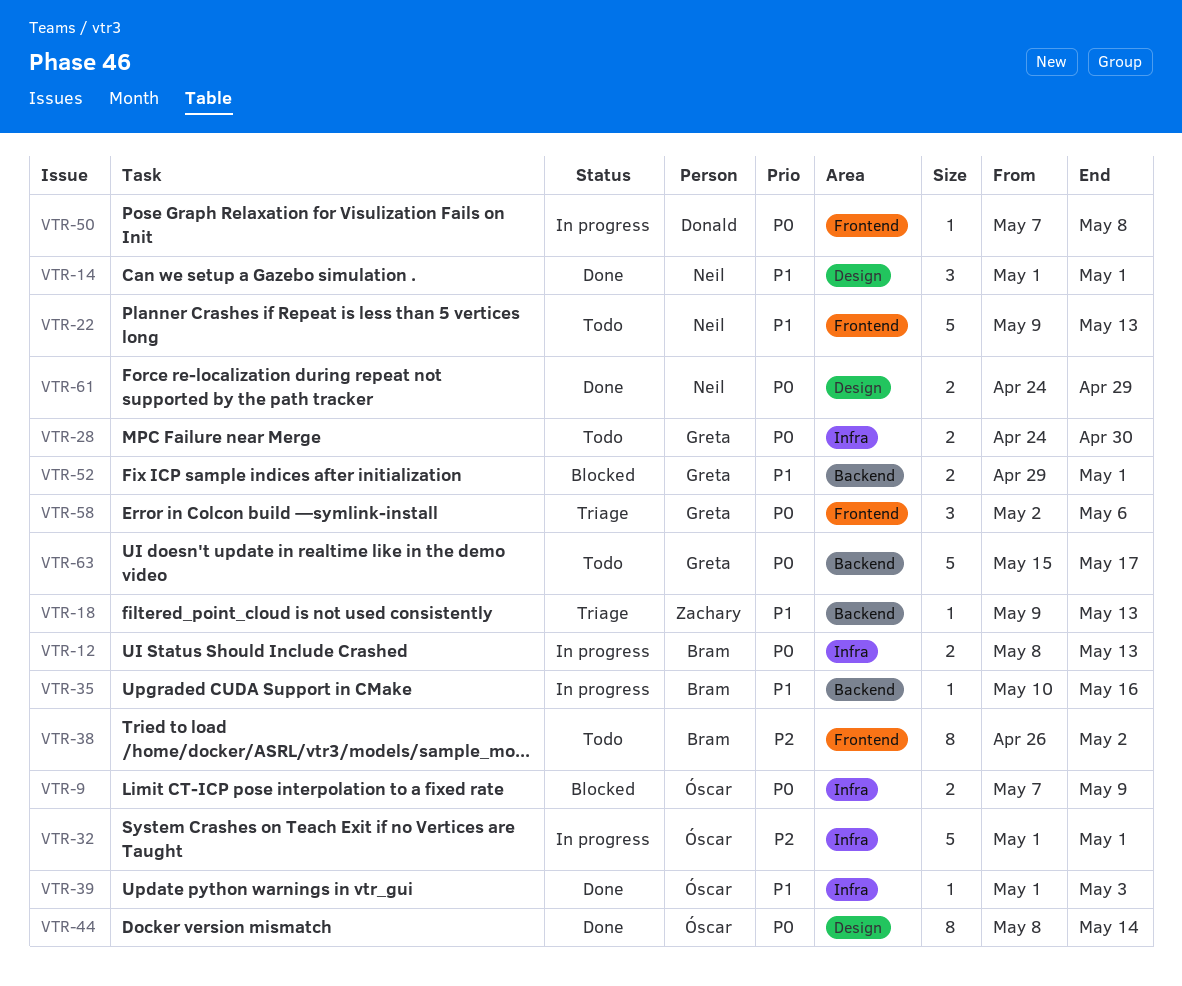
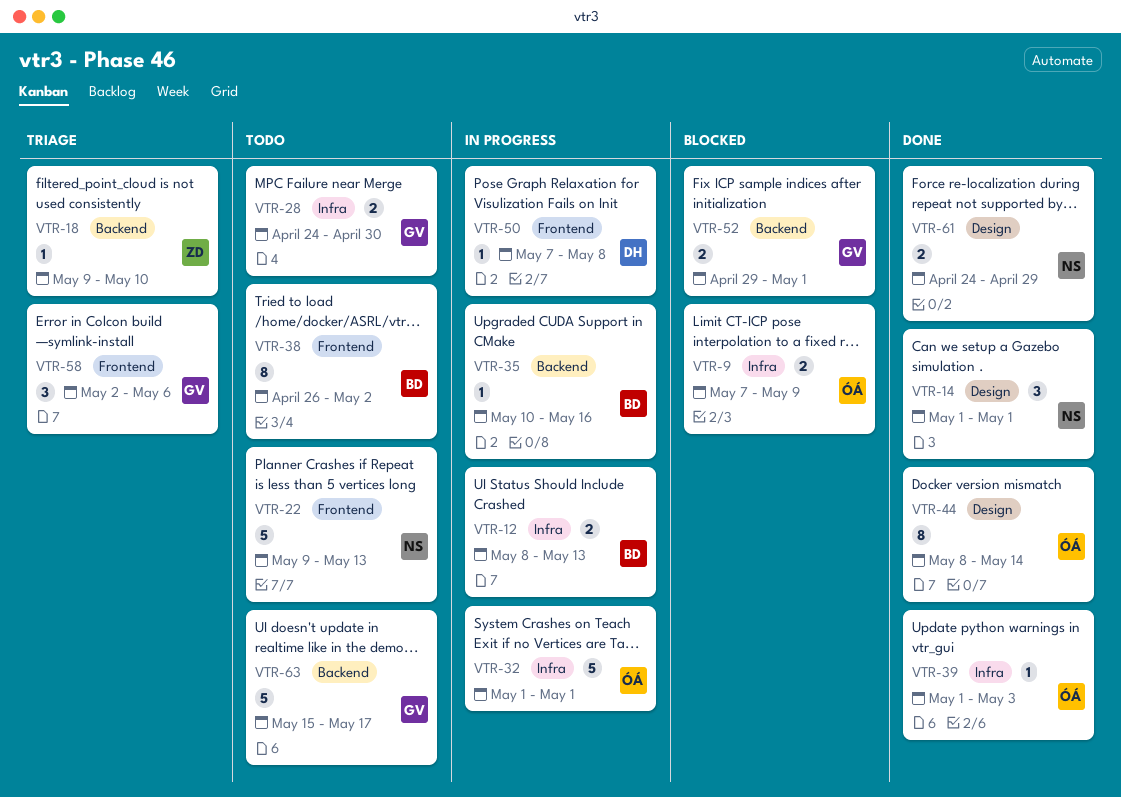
VTR-18, due: May 13 -> May 10

